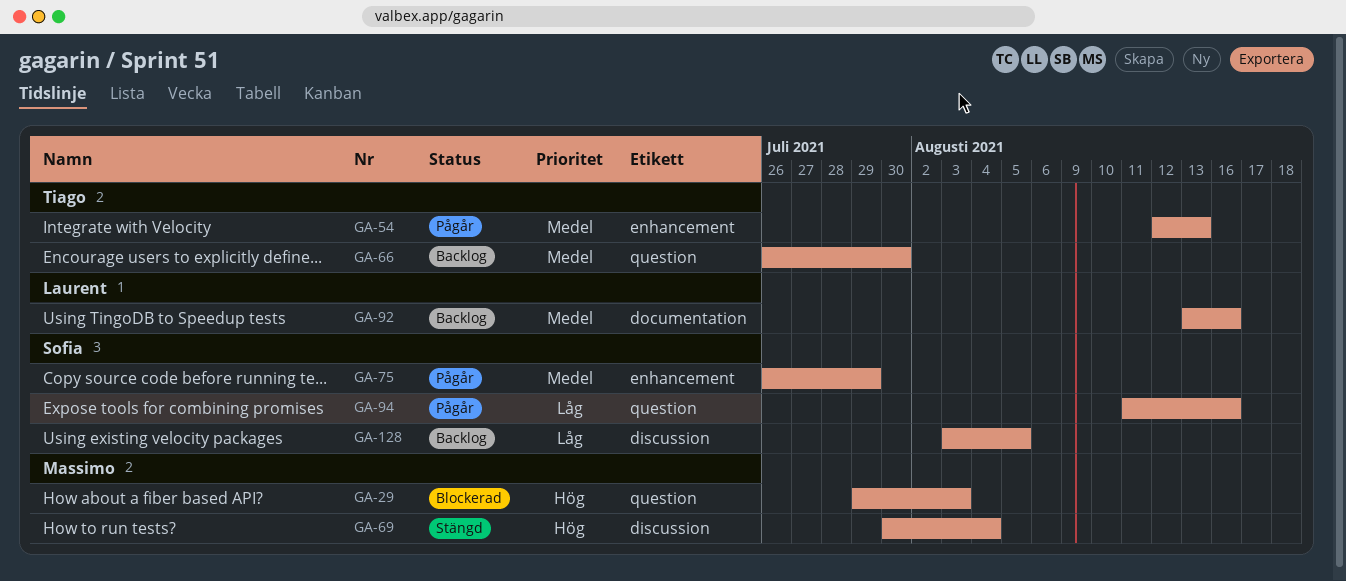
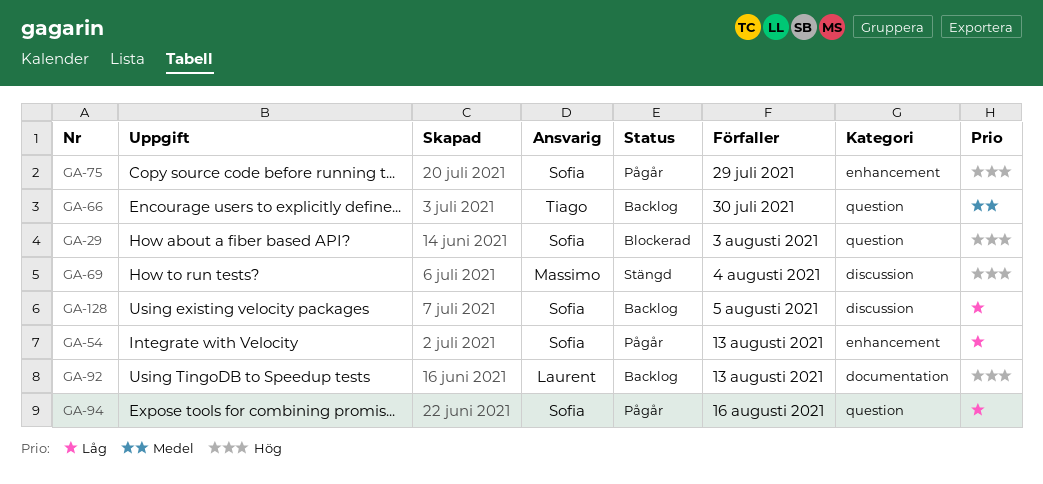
GA-29, owner: Massimo -> Sofia
GA-54, owner: Tiago -> Sofia
GA-54, priority: Medel -> Låg
GA-75, priority: Medel -> Hög
GA-92, priority: Medel -> Hög
GA-92, due: Aug 16 -> Aug 13

